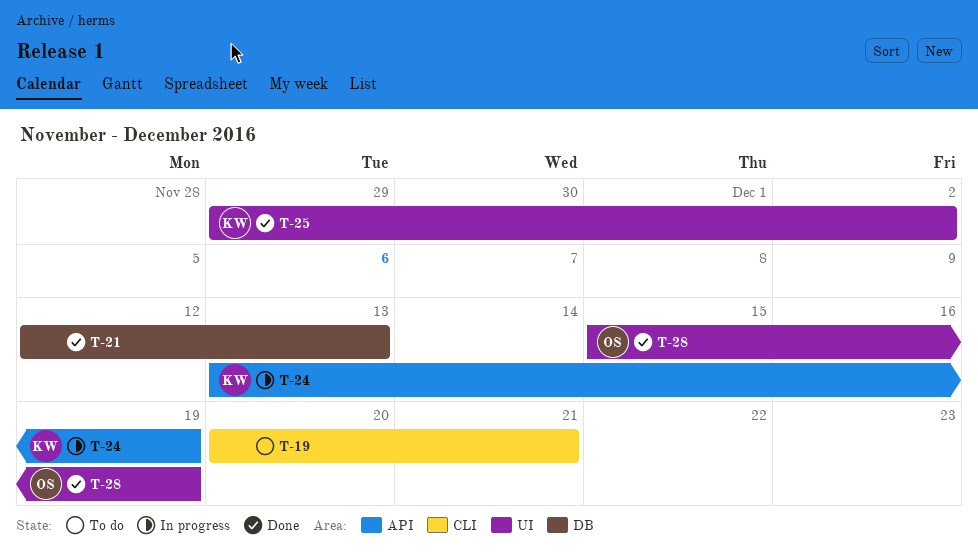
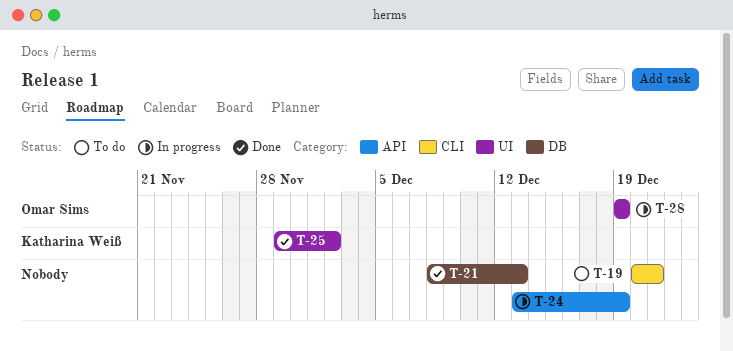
T-21, start: Dec 12 -> Dec 8
T-24, owner: Katharina Weiß -> none
T-28, status: Done -> In progress
T-28, start: Dec 15 -> Dec 19

